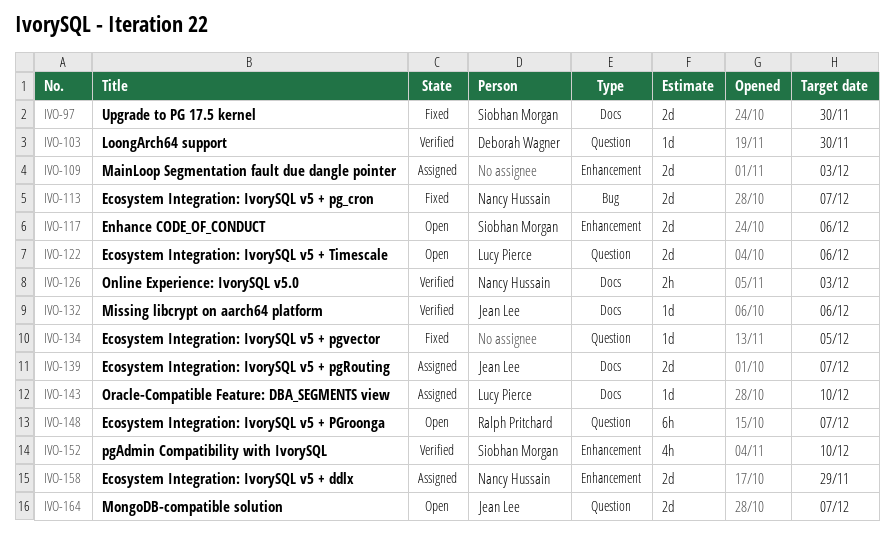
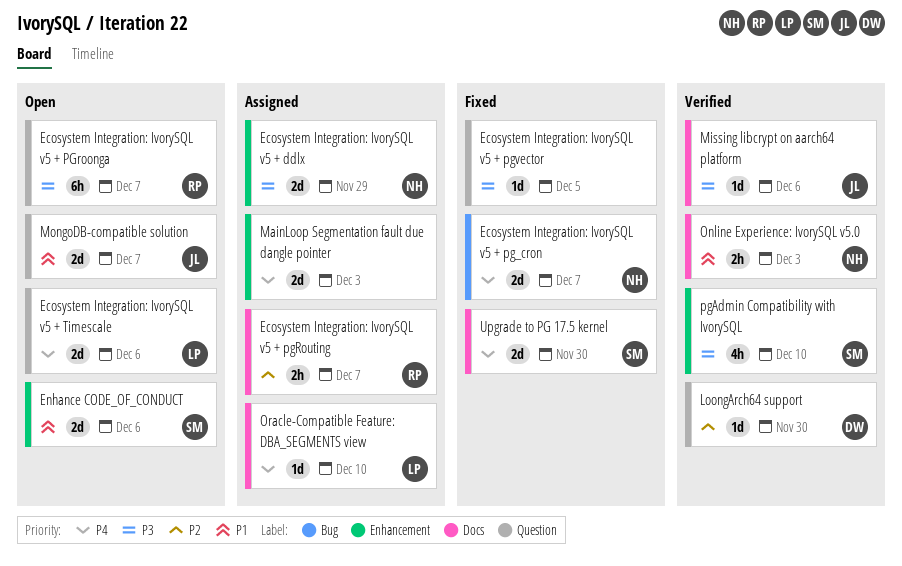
Ecosystem Integration: IvorySQL v5 + pgRouting, owner: Jean Lee -> Ralph Pritchard
Ecosystem Integration: IvorySQL v5 + pgRouting, estimate: 2d -> 2h

